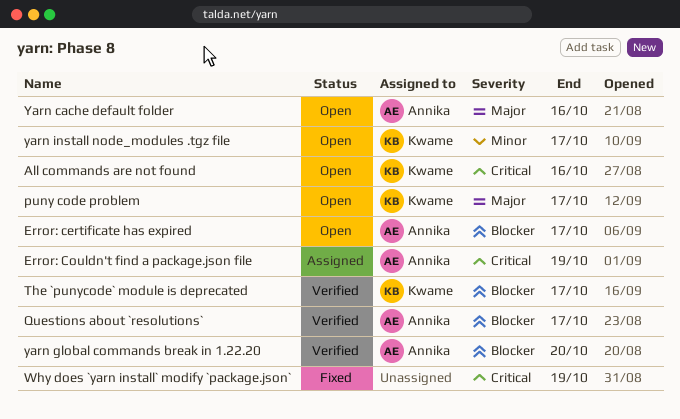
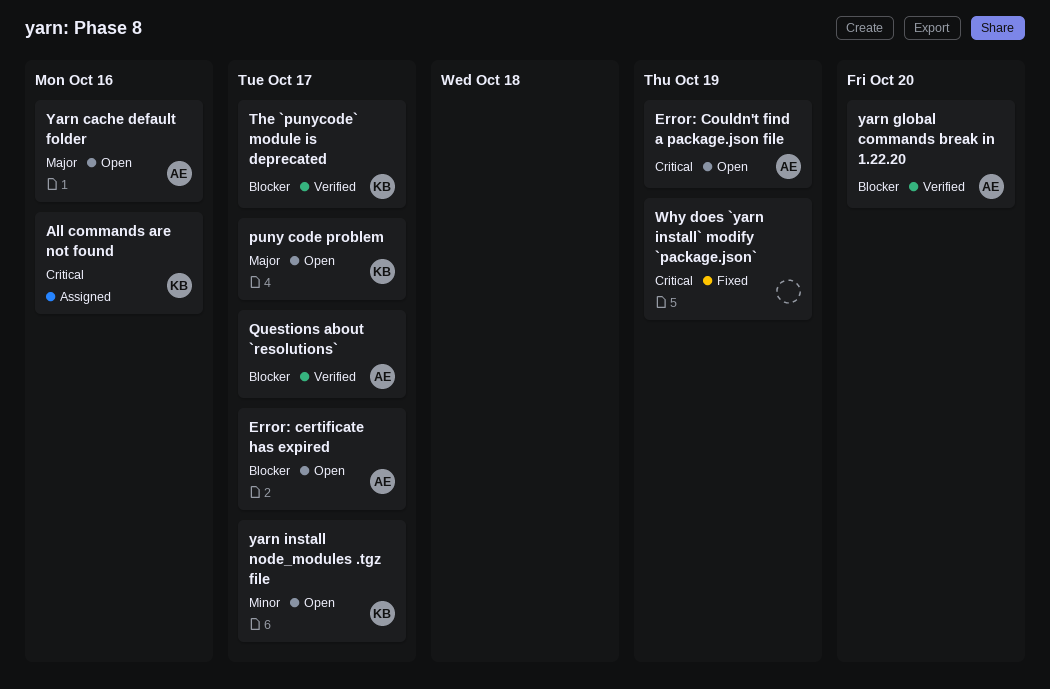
All commands are not found, status: Open -> Assigned
Error: Couldn't find a package.json file, status: Assigned -> Open

